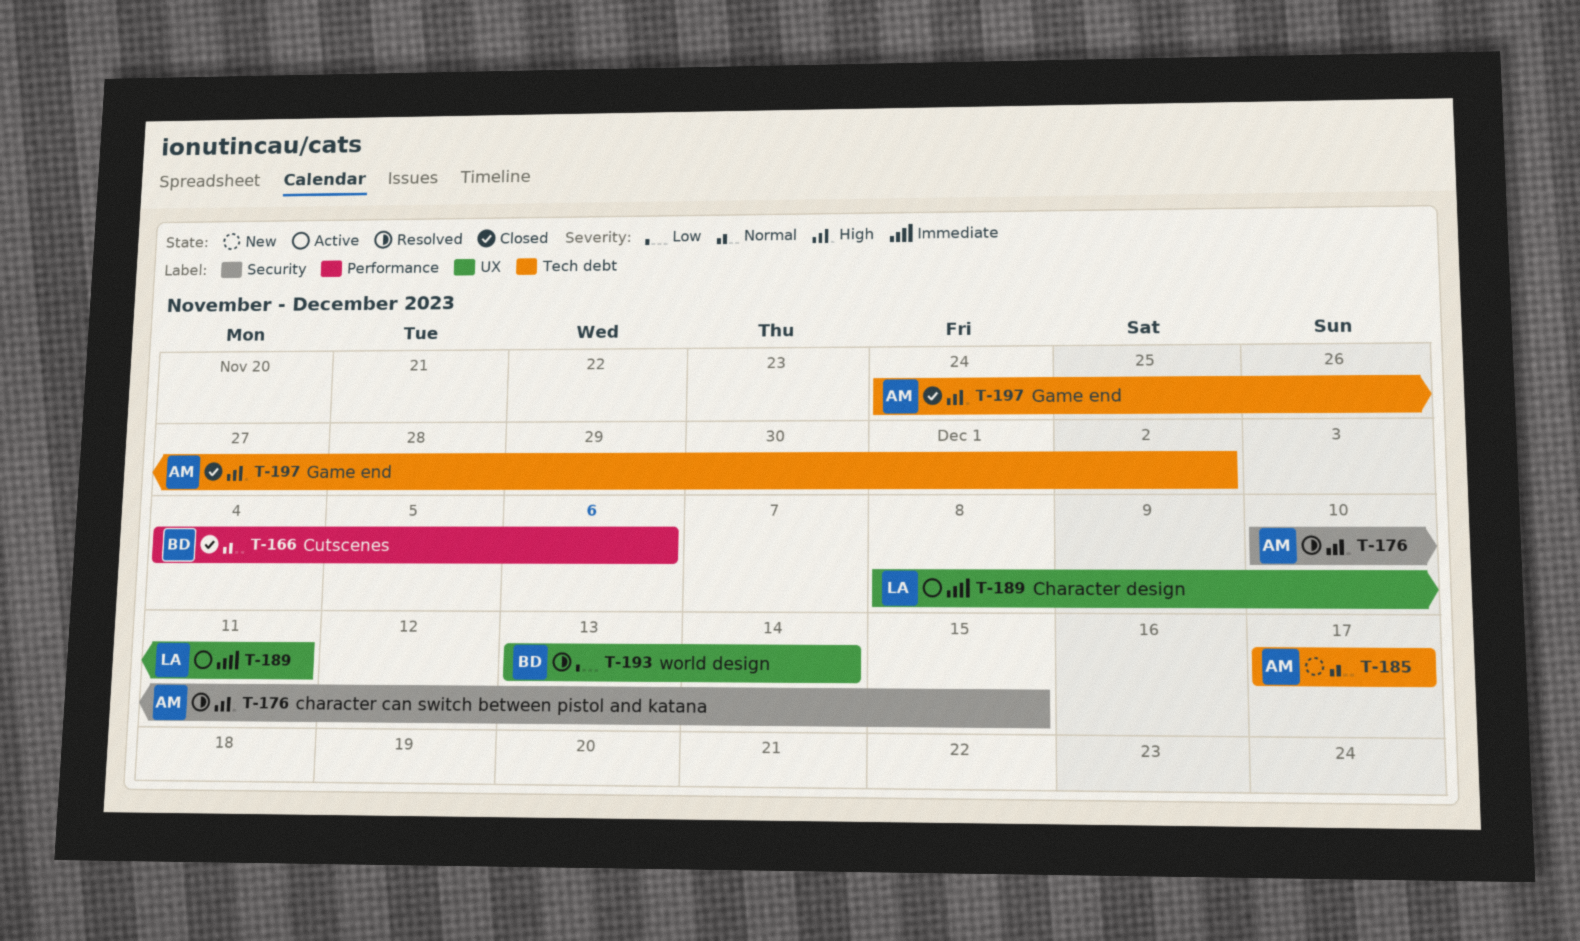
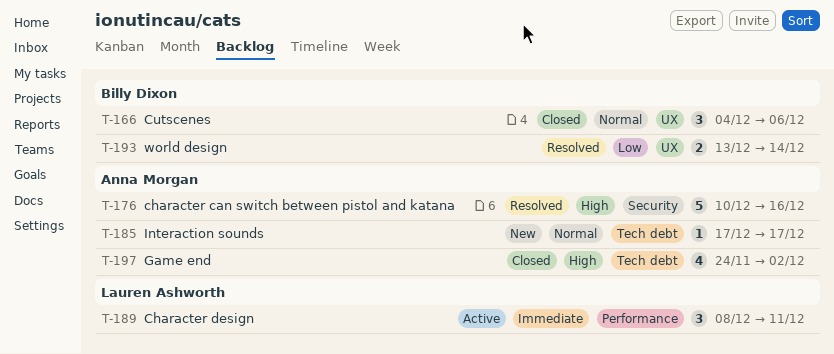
T-166, label: Performance -> UX
T-176, due: Dec 15 -> Dec 16
T-189, label: UX -> Performance

